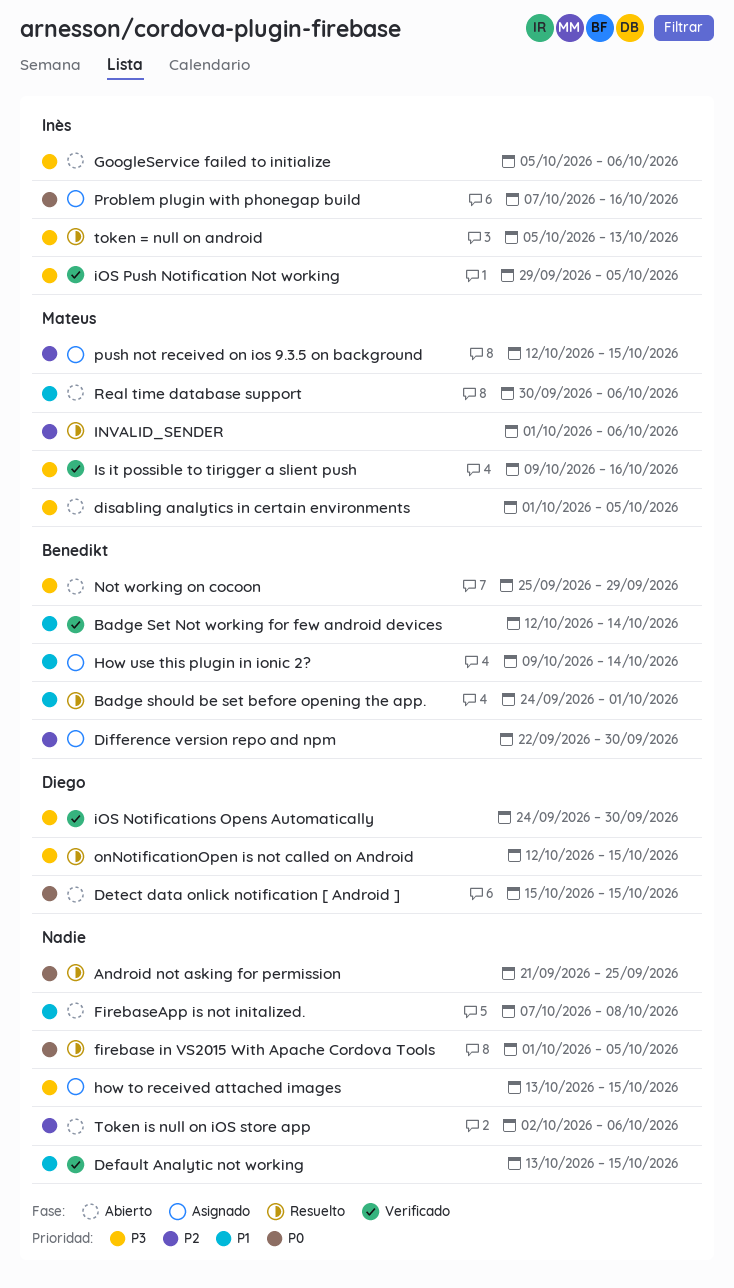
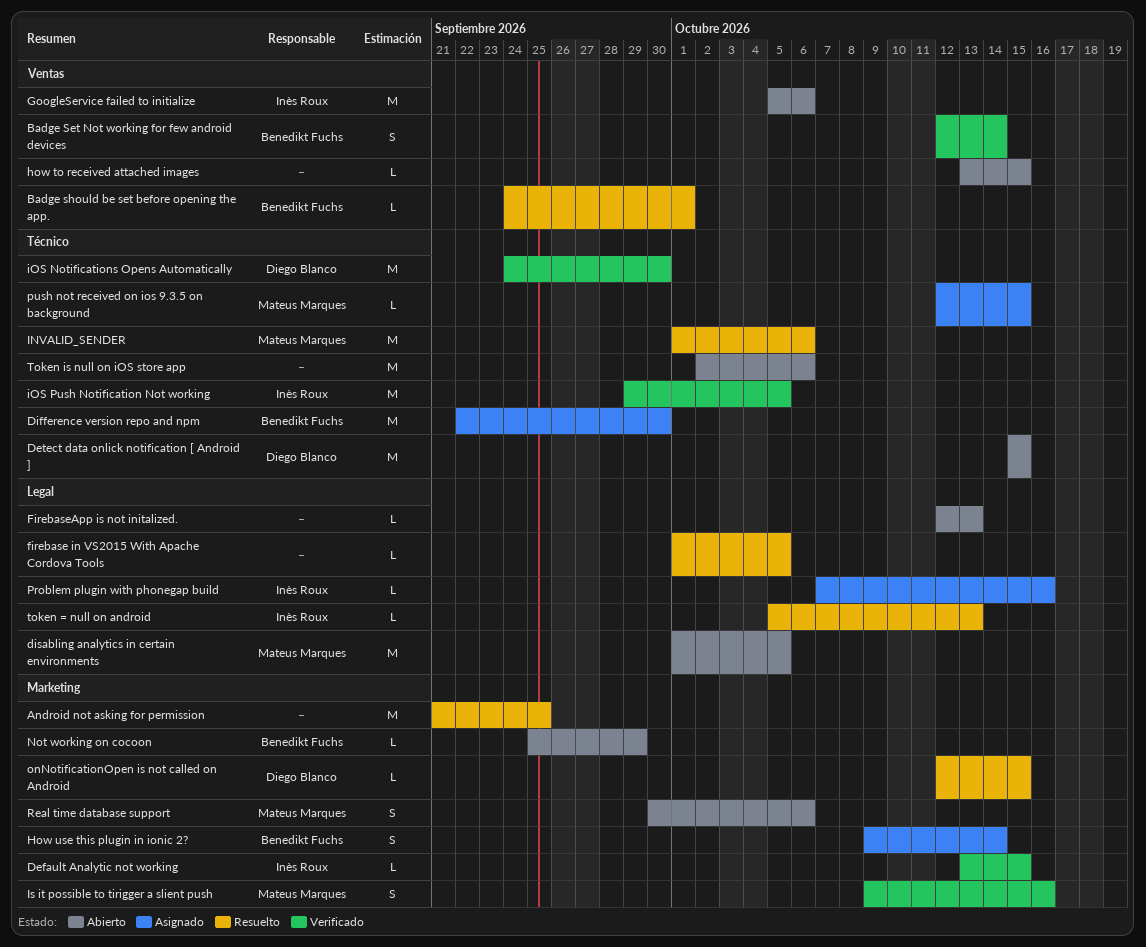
Default Analytic not working, owner: none -> Inès Roux
FirebaseApp is not initalized., start: Oct 7 -> Oct 12
FirebaseApp is not initalized., due: Oct 8 -> Oct 13
how to received attached images, status: Asignado -> Abierto

